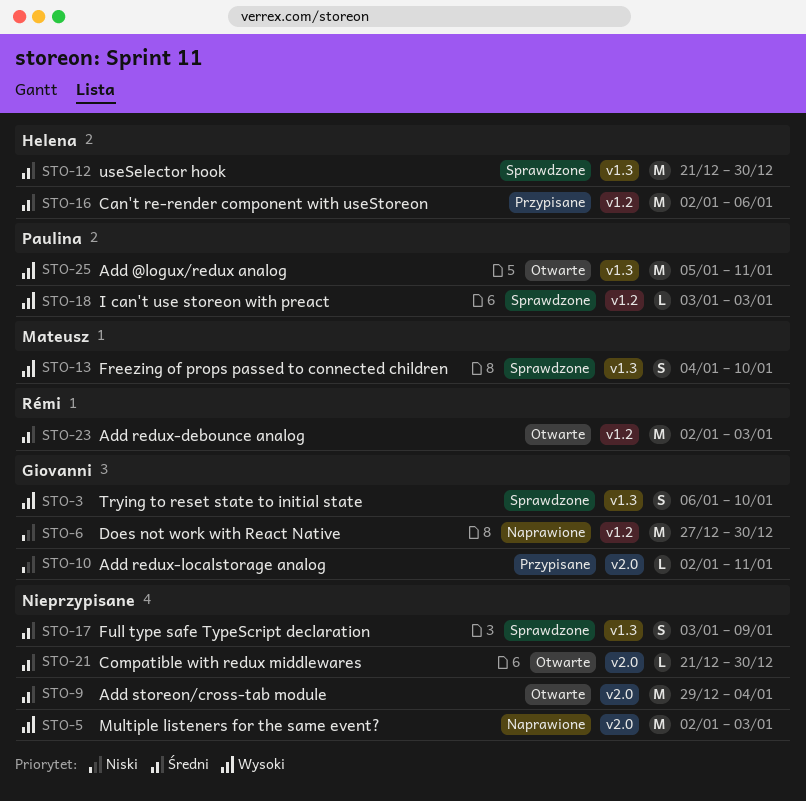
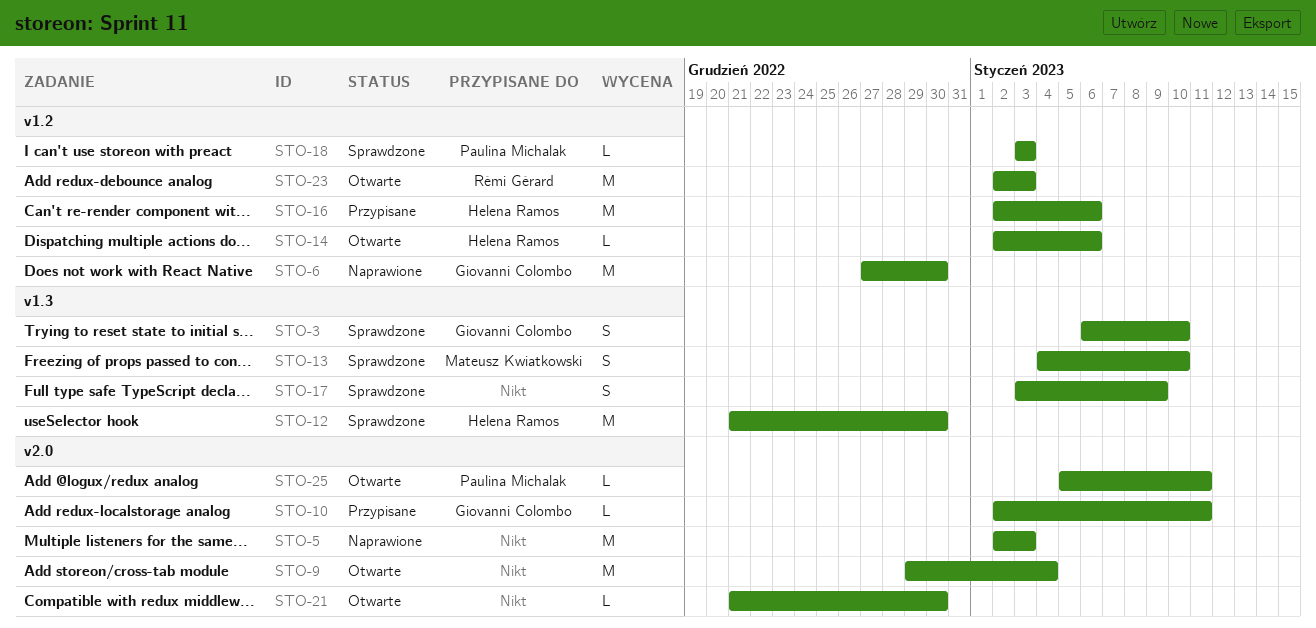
STO-14: none -> present
STO-25, label: v1.3 -> v2.0
STO-25, estimate: M -> L

